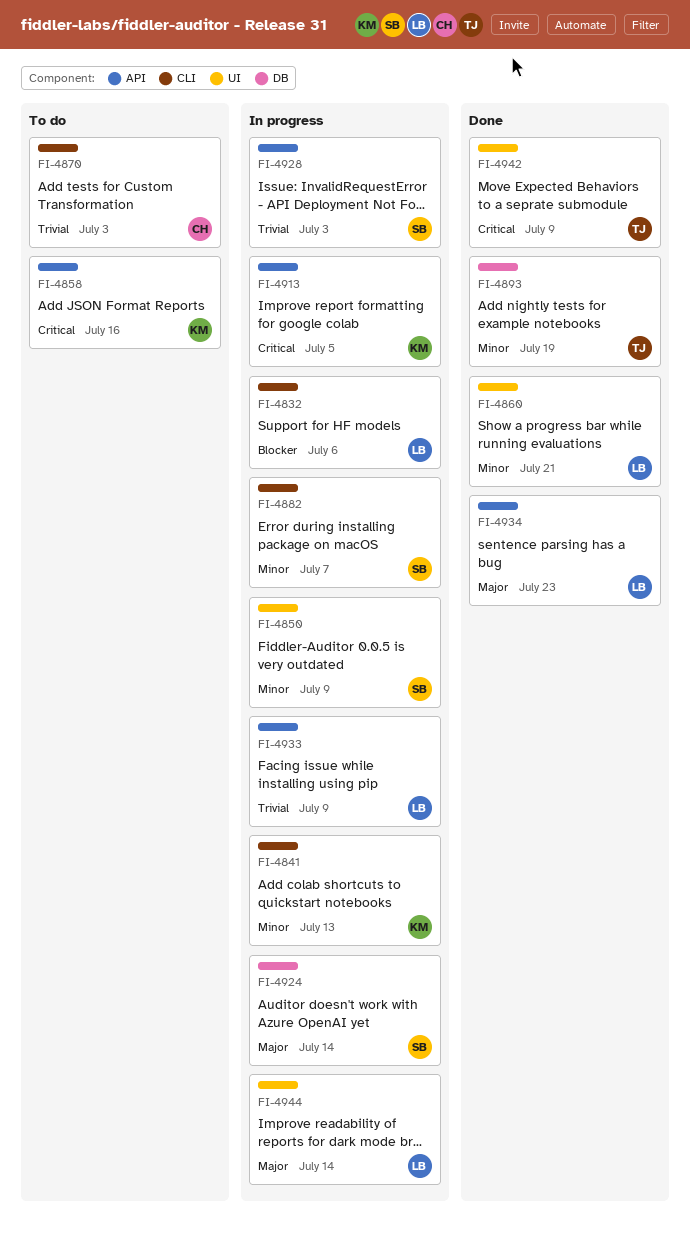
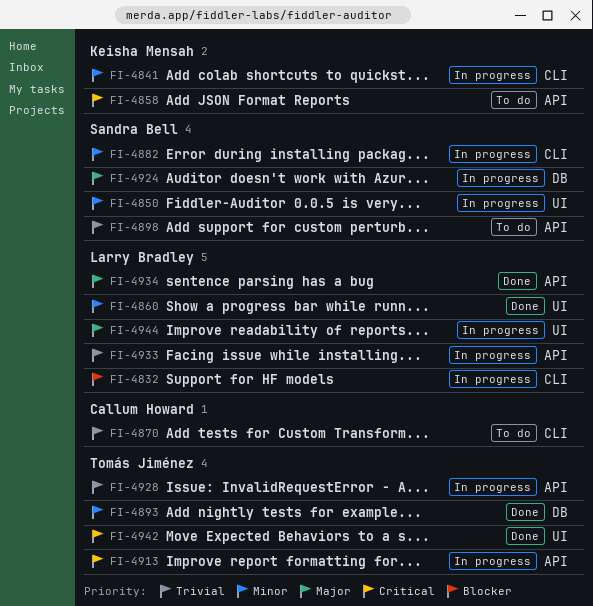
FI-4898: none -> present
FI-4913, owner: Keisha Mensah -> Tomás Jiménez
FI-4928, owner: Sandra Bell -> Tomás Jiménez

